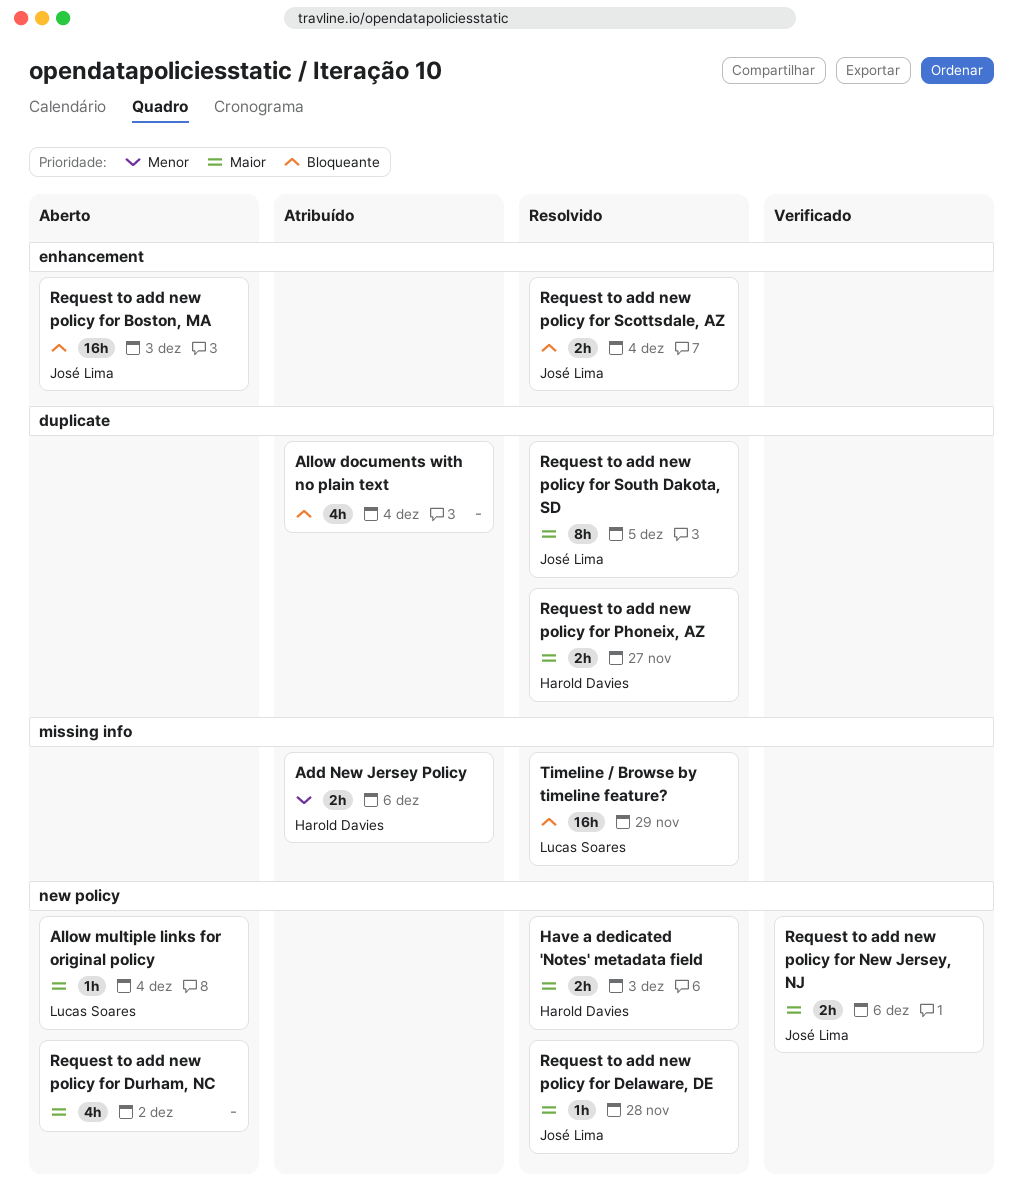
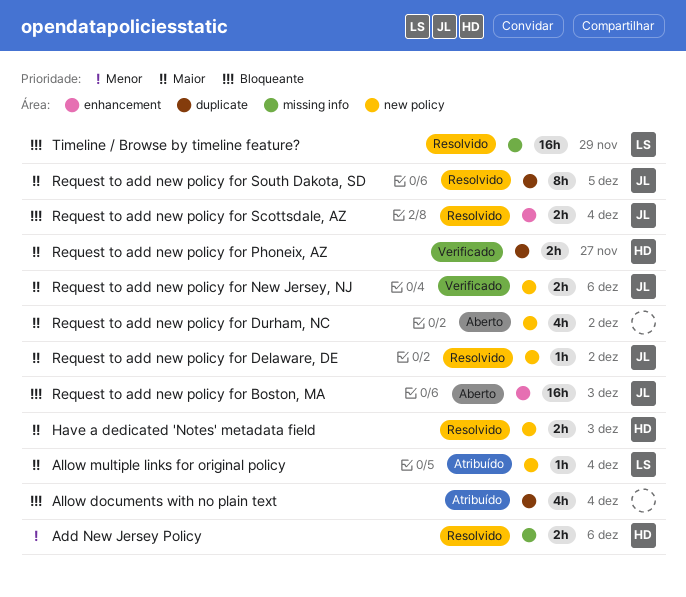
Add New Jersey Policy, status: Atribuído -> Resolvido
Allow multiple links for original policy, status: Aberto -> Atribuído
Request to add new policy for Delaware, DE, due: Nov 28 -> Dec 2
Request to add new policy for Phoneix, AZ, status: Resolvido -> Verificado

